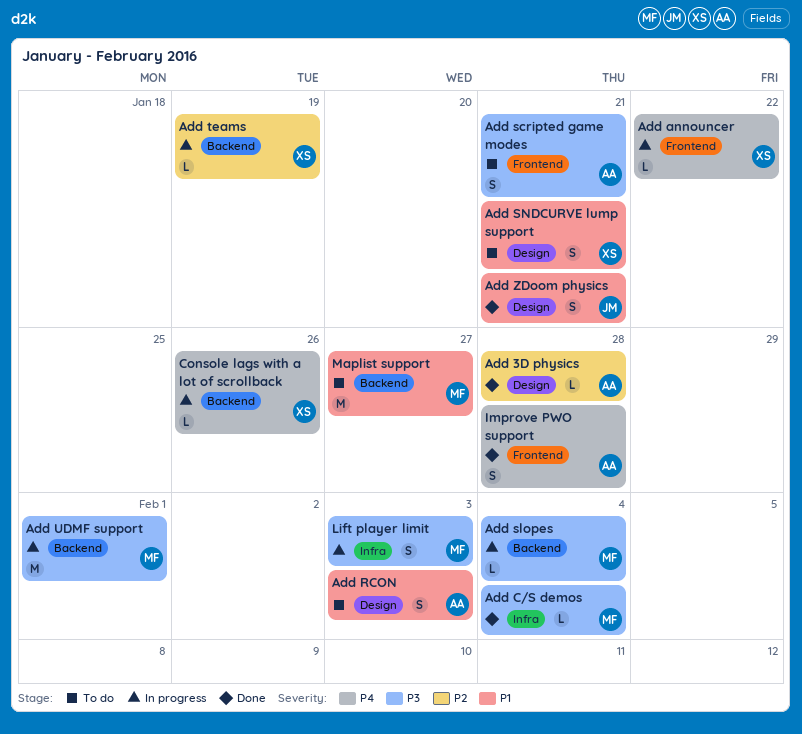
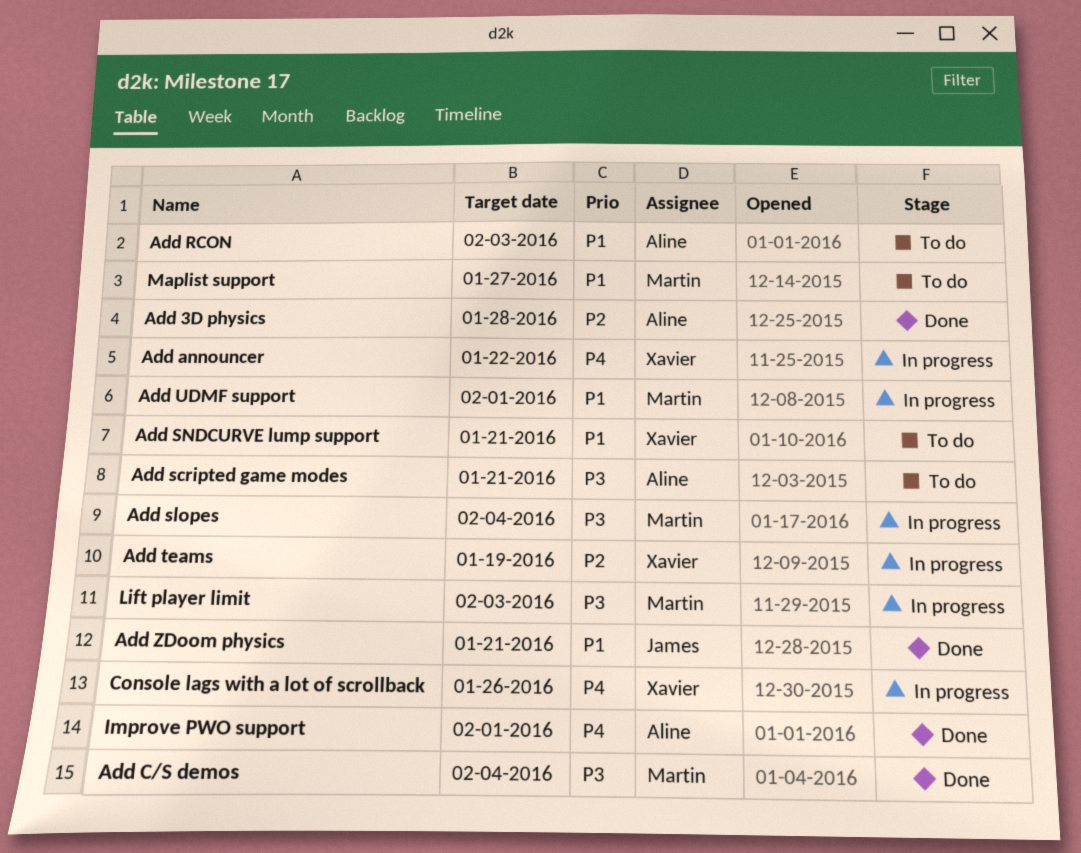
Add UDMF support, priority: P3 -> P1
Improve PWO support, due: Jan 28 -> Feb 1

